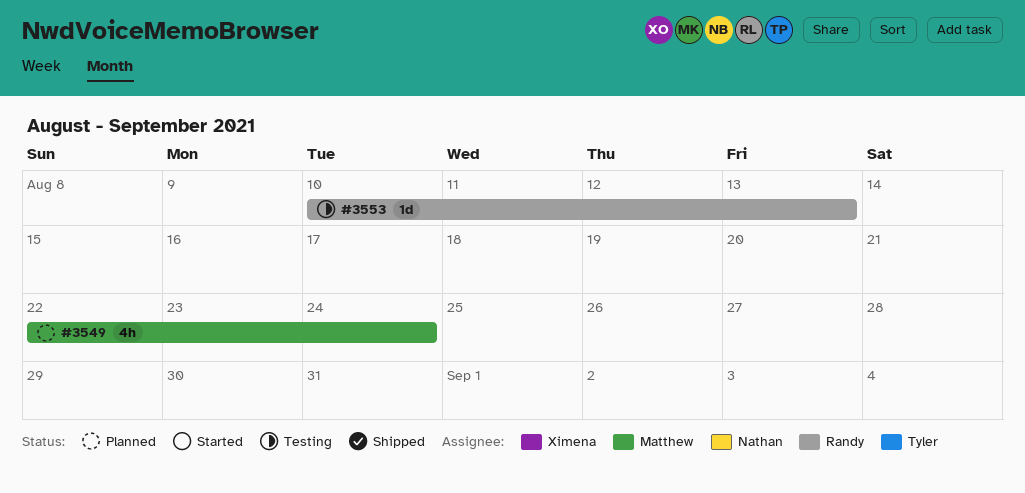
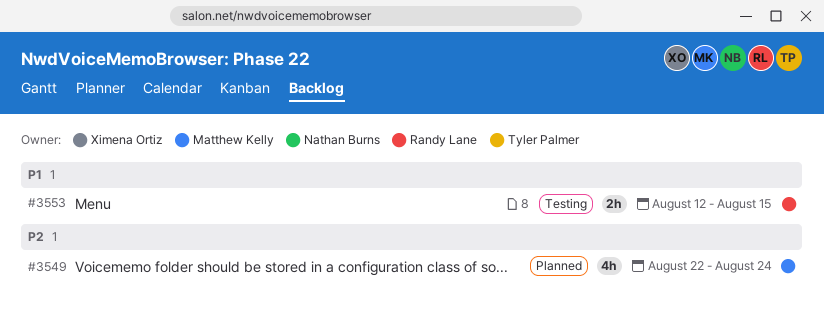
#3553, estimate: 1d -> 2h
#3553, start: Aug 10 -> Aug 12
#3553, due: Aug 13 -> Aug 15

